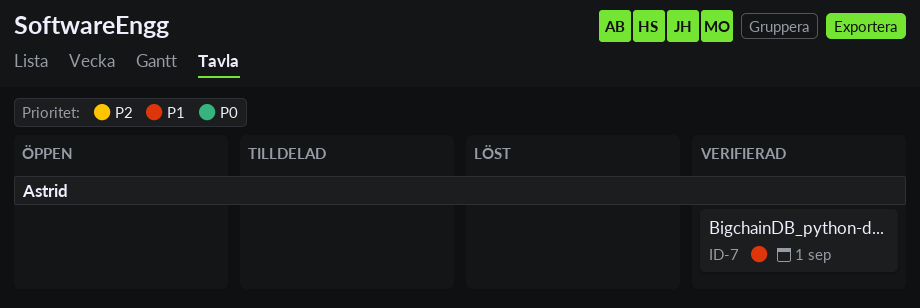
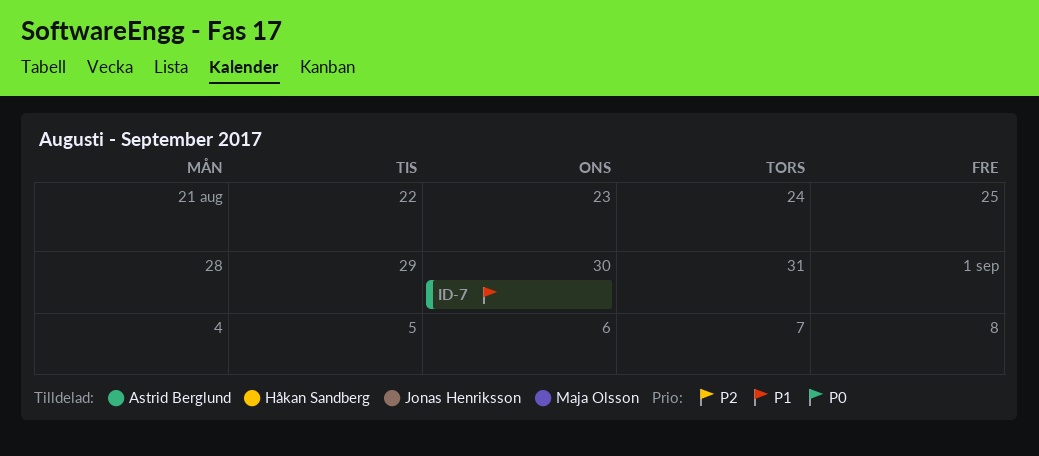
ID-7, due: Sep 1 -> Aug 30

